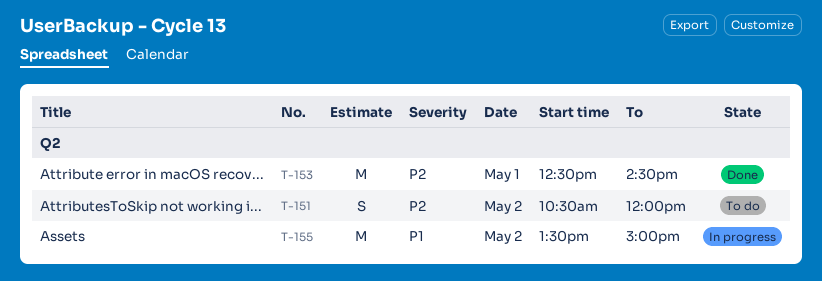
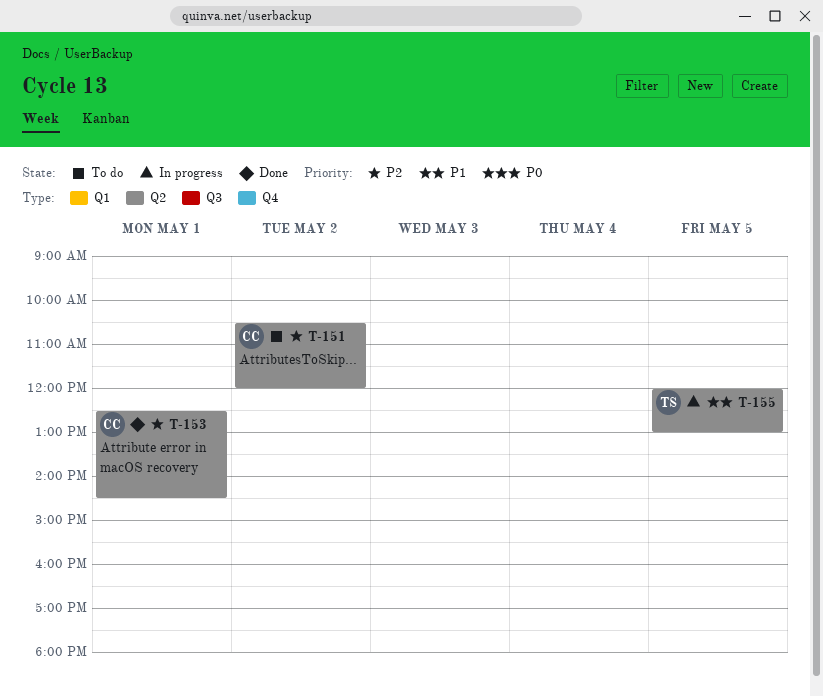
T-155, day: May 2 -> May 5
T-155, begins: 13:30 -> 12:00
T-155, ends: 15:00 -> 13:00

